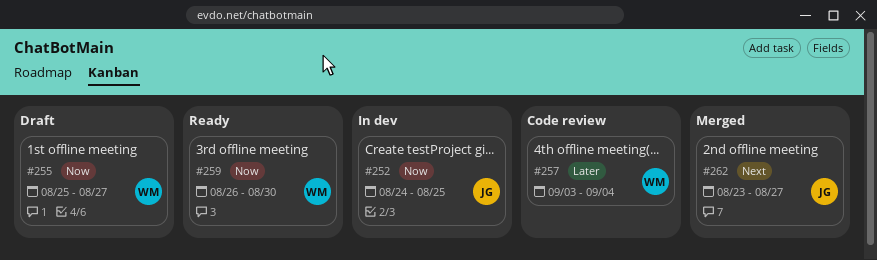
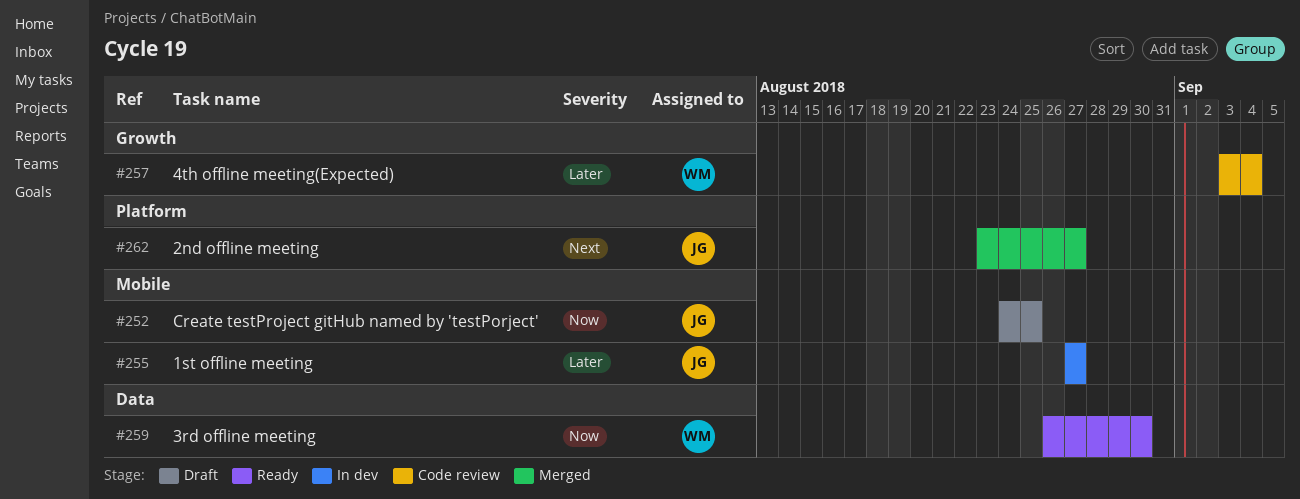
#252, status: In dev -> Draft
#255, status: Draft -> In dev
#255, owner: WM -> JG
#255, priority: Now -> Later
#255, start: Aug 25 -> Aug 27

